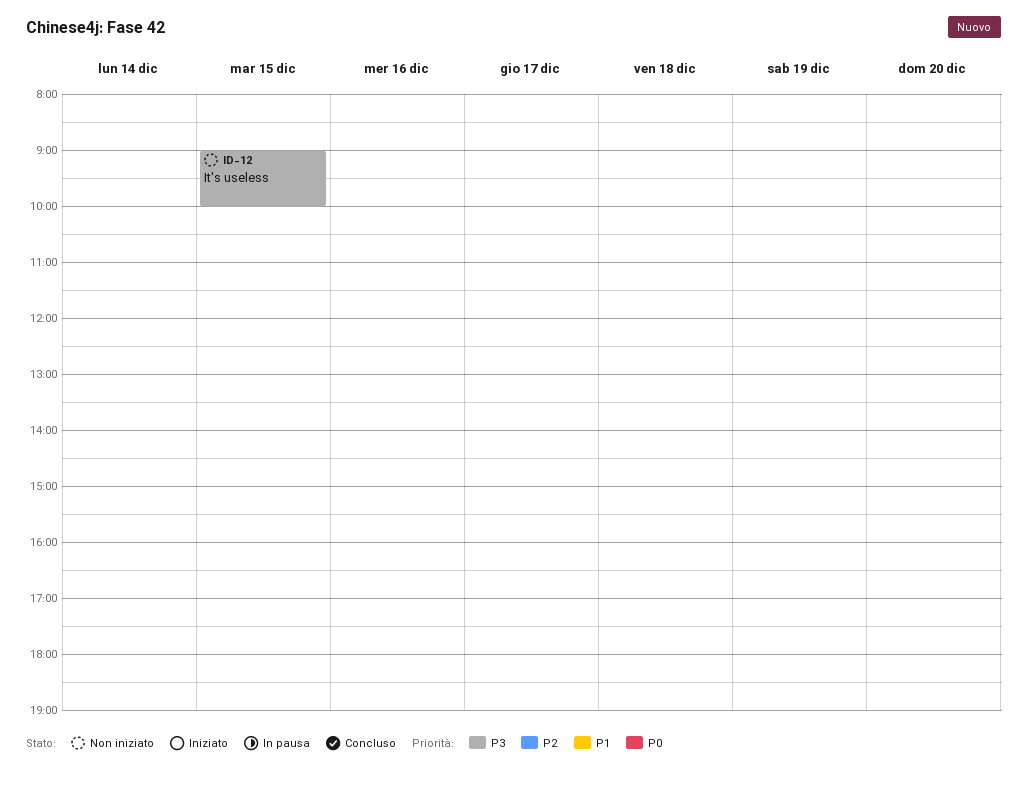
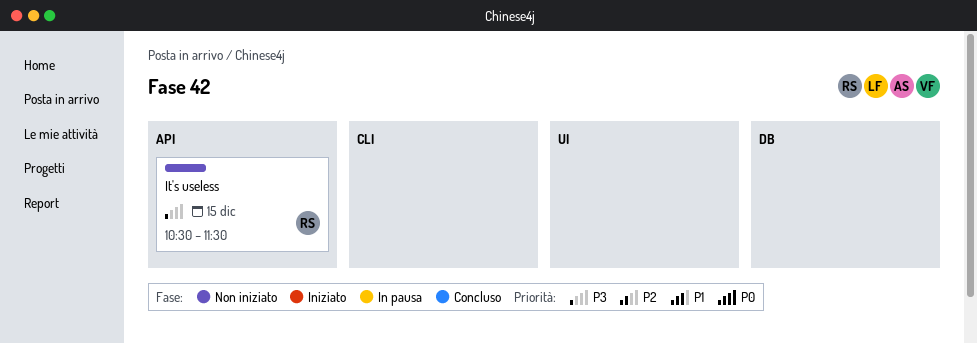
It's useless, begins: 09:00 -> 10:30
It's useless, ends: 10:00 -> 11:30

